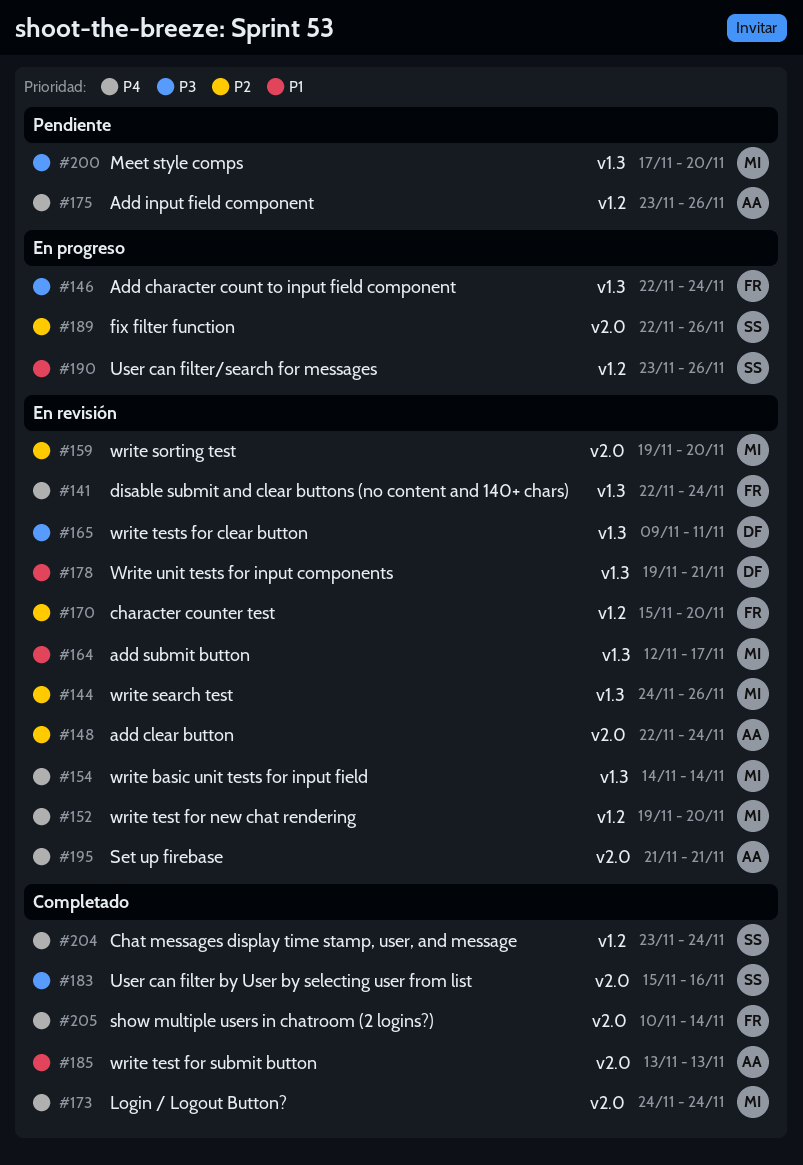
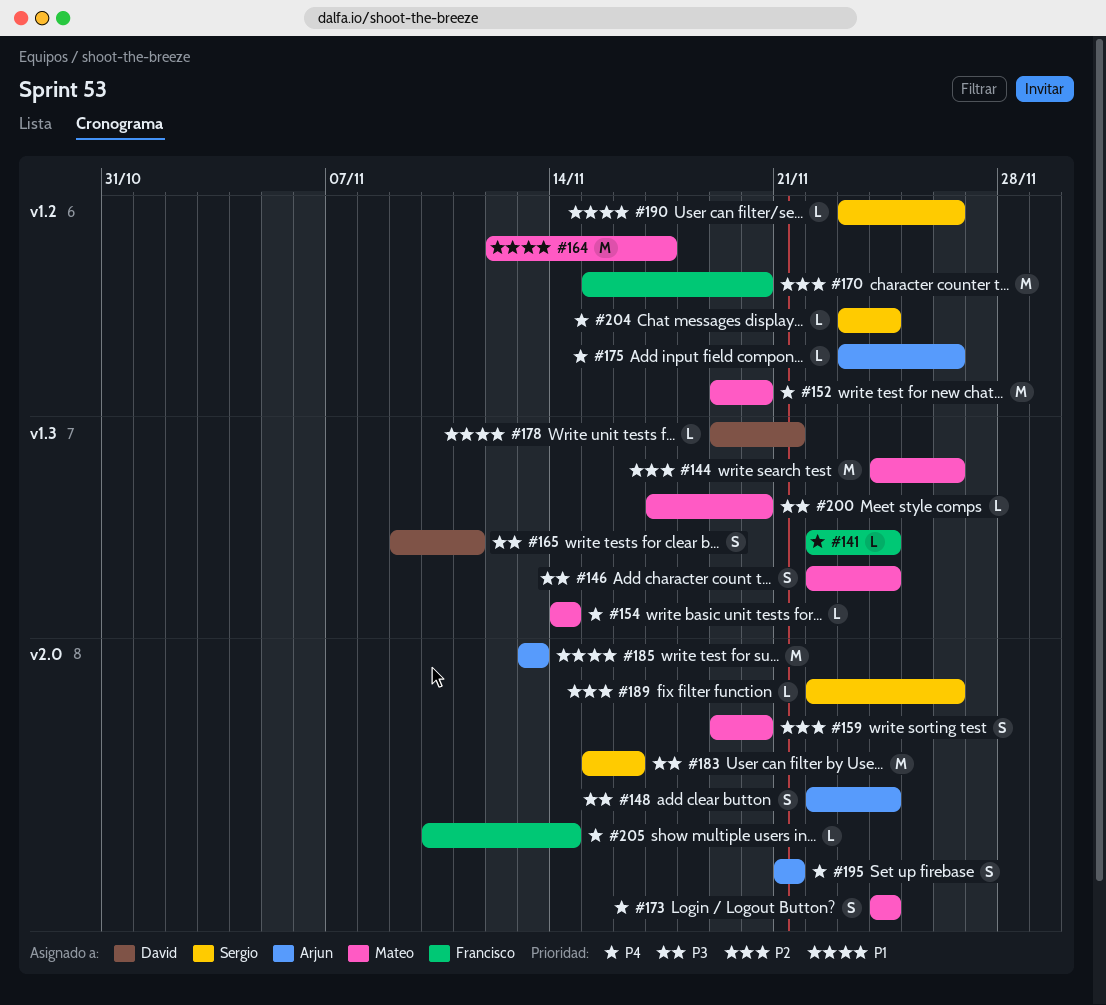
#146, owner: Francisco -> Mateo
#148, priority: P2 -> P3
#164, label: v1.3 -> v1.2

